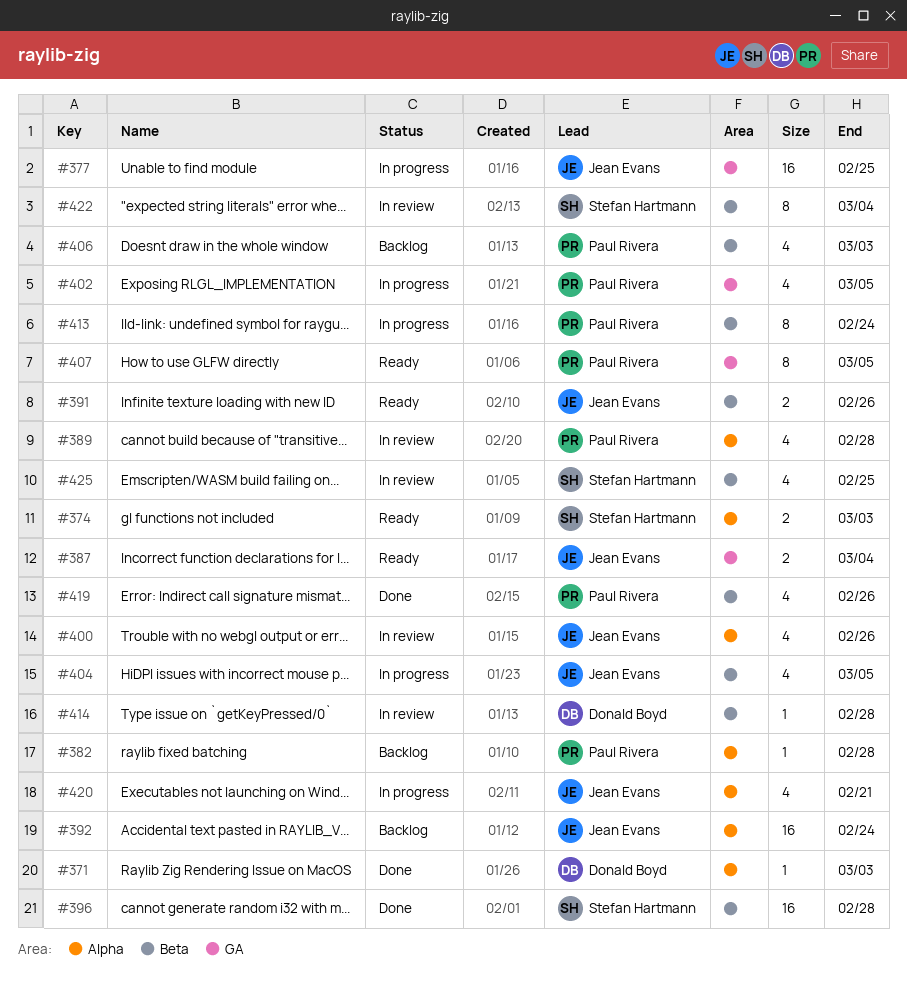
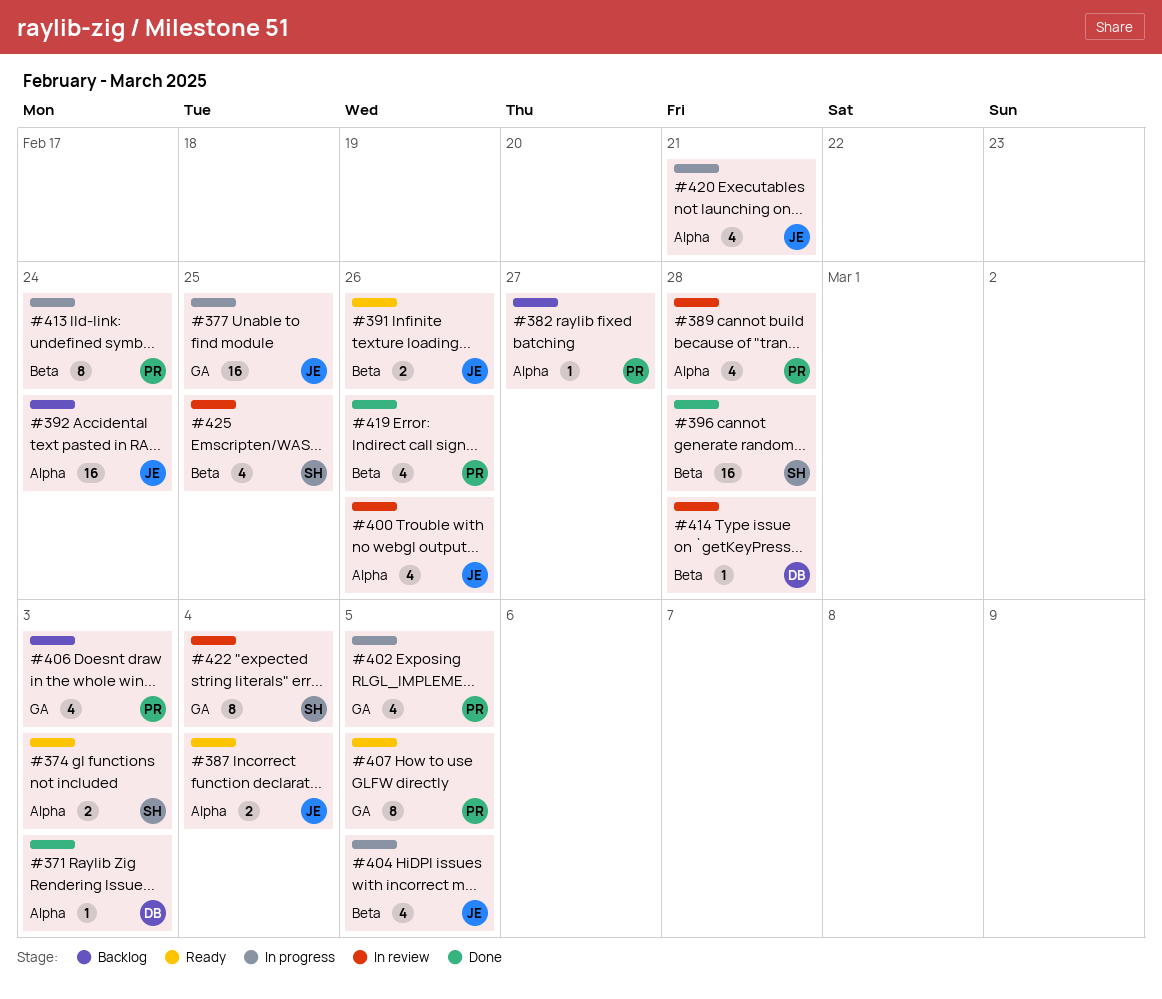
#382, due: Feb 28 -> Feb 27
#387, label: GA -> Alpha
#406, label: Beta -> GA
#422, label: Beta -> GA

